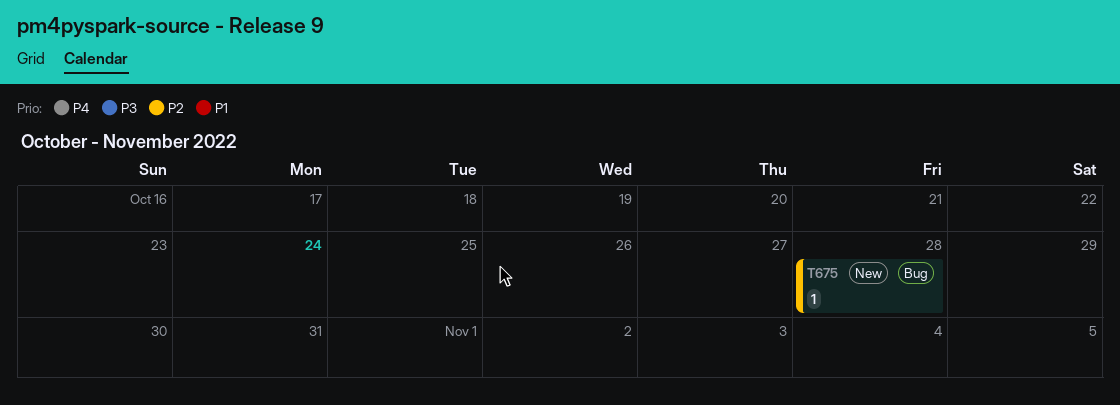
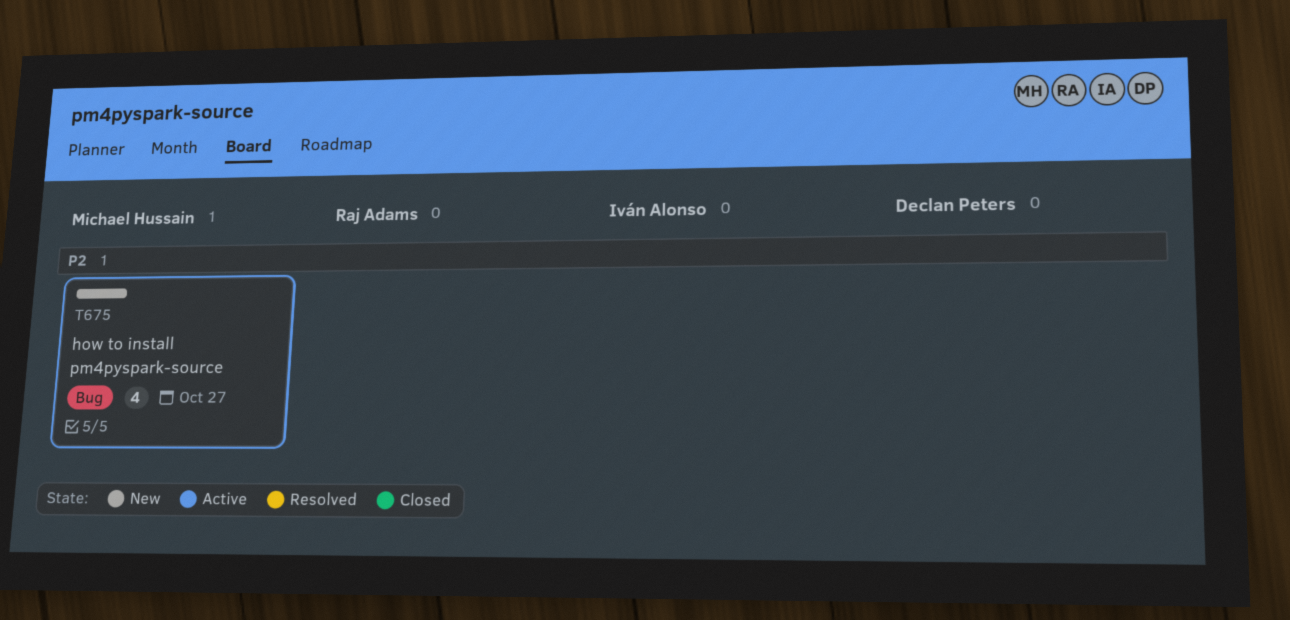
T675, estimate: 1 -> 4
T675, due: Oct 28 -> Oct 27

